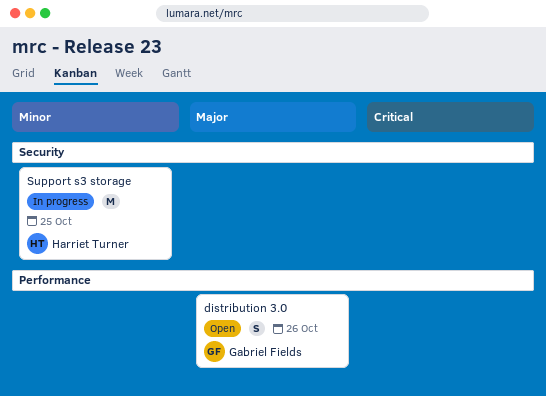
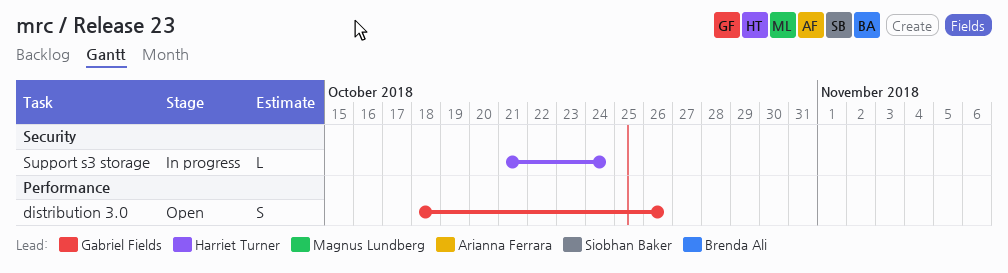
Support s3 storage, estimate: M -> L
Support s3 storage, due: Oct 25 -> Oct 24

